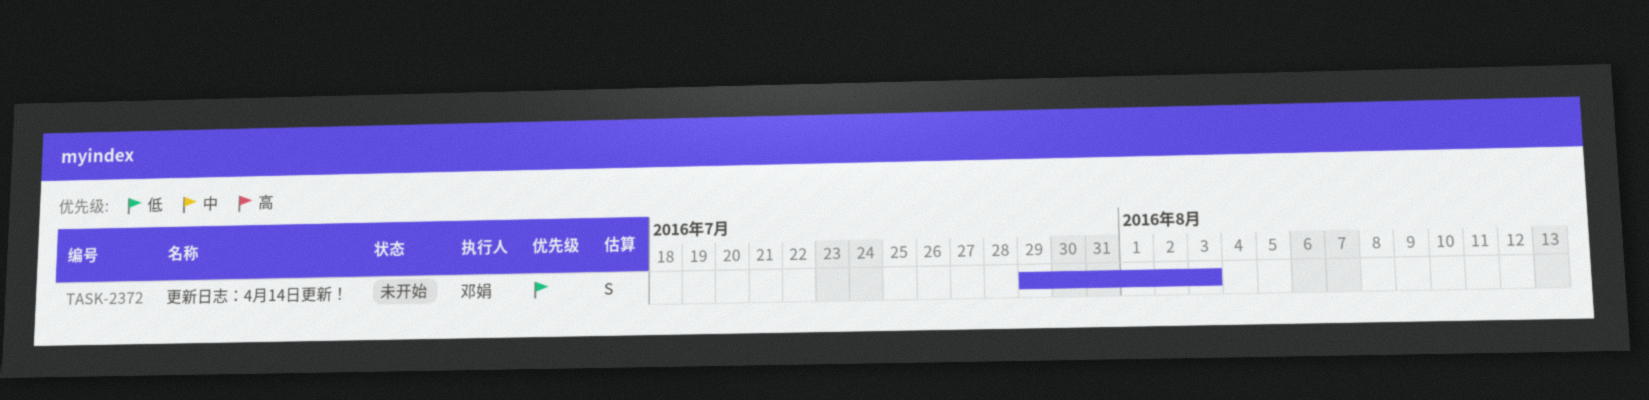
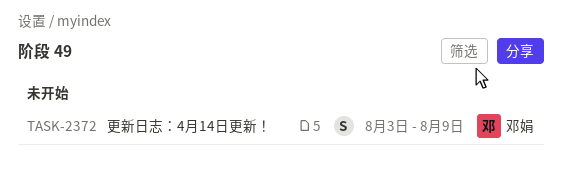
TASK-2372, start: Jul 29 -> Aug 3
TASK-2372, due: Aug 3 -> Aug 9

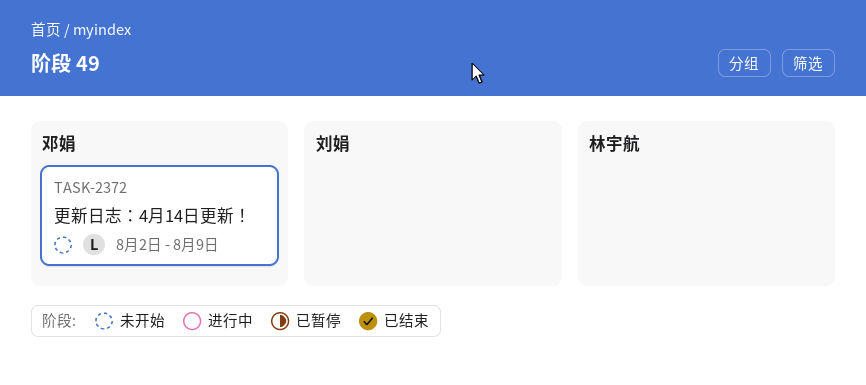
TASK-2372, estimate: S -> L
TASK-2372, start: Aug 3 -> Aug 2

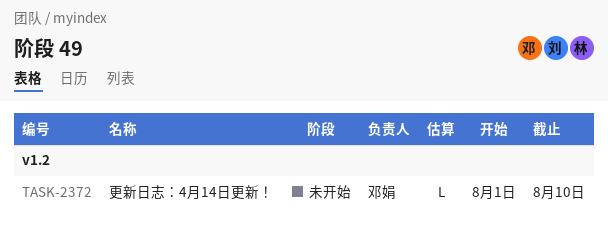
TASK-2372, start: Aug 2 -> Aug 1
TASK-2372, due: Aug 9 -> Aug 10

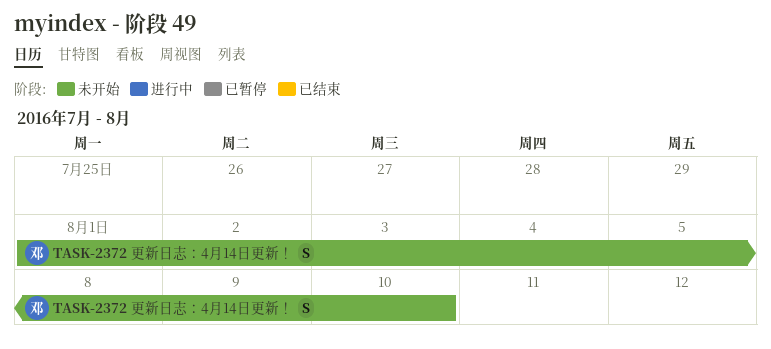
TASK-2372, estimate: L -> S

